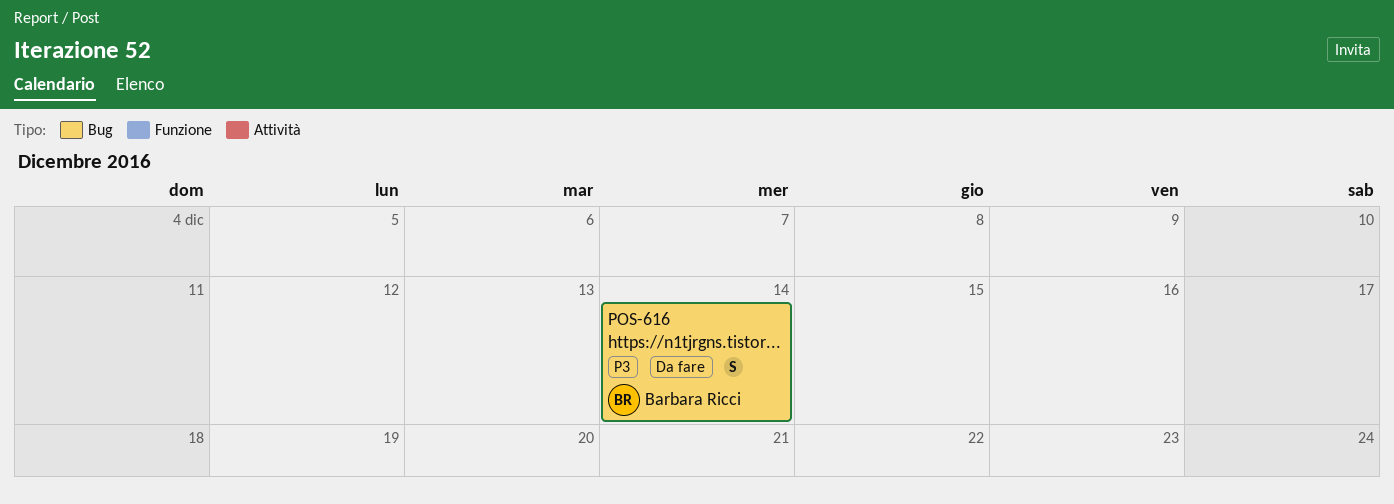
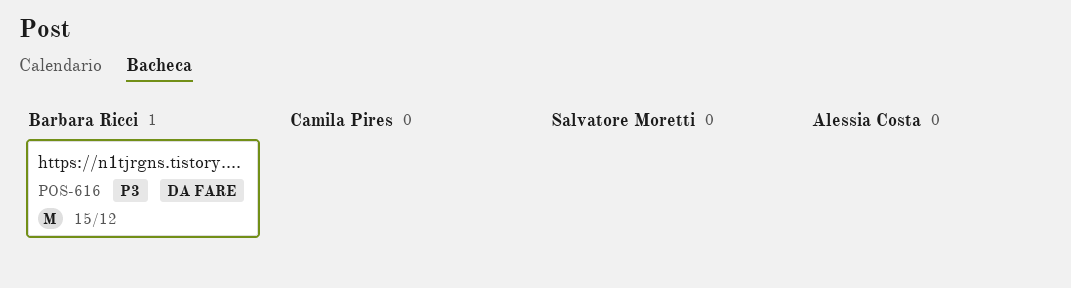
POS-616, estimate: S -> M
POS-616, due: Dec 14 -> Dec 15

